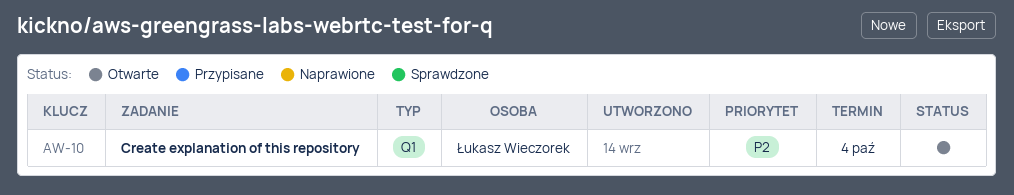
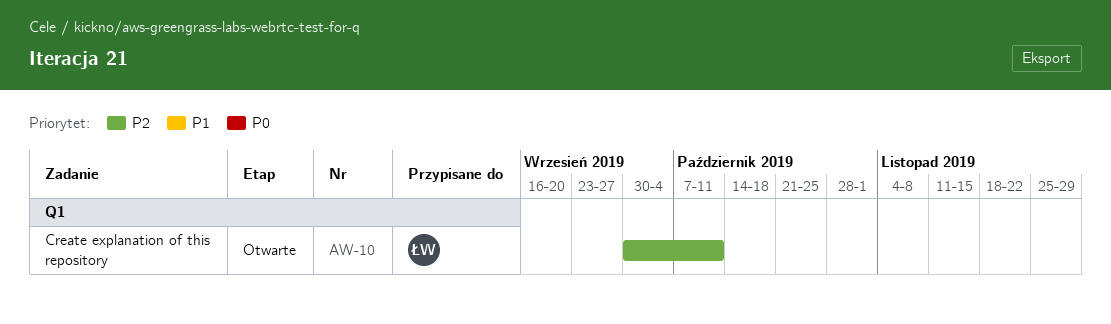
AW-10, due: Oct 4 -> Oct 11

